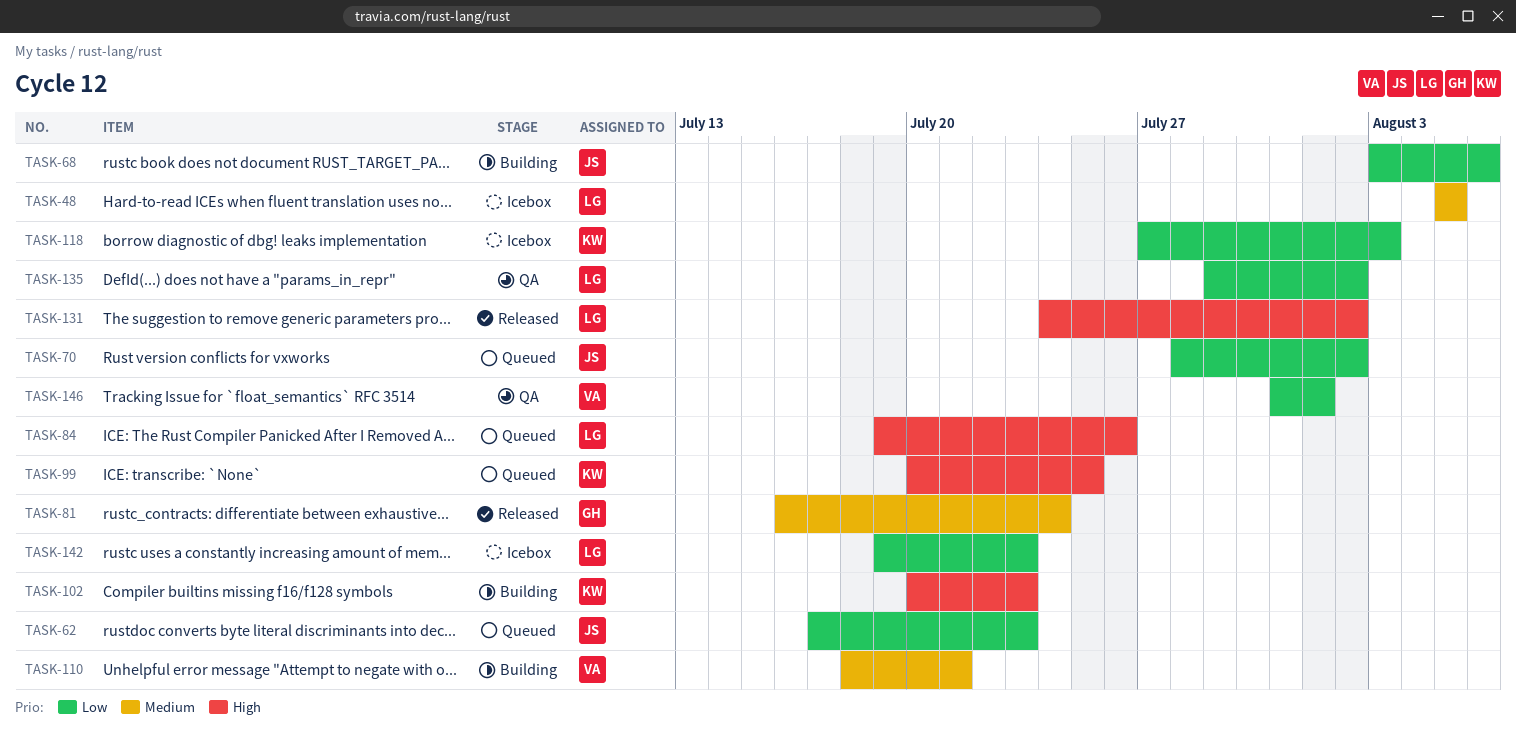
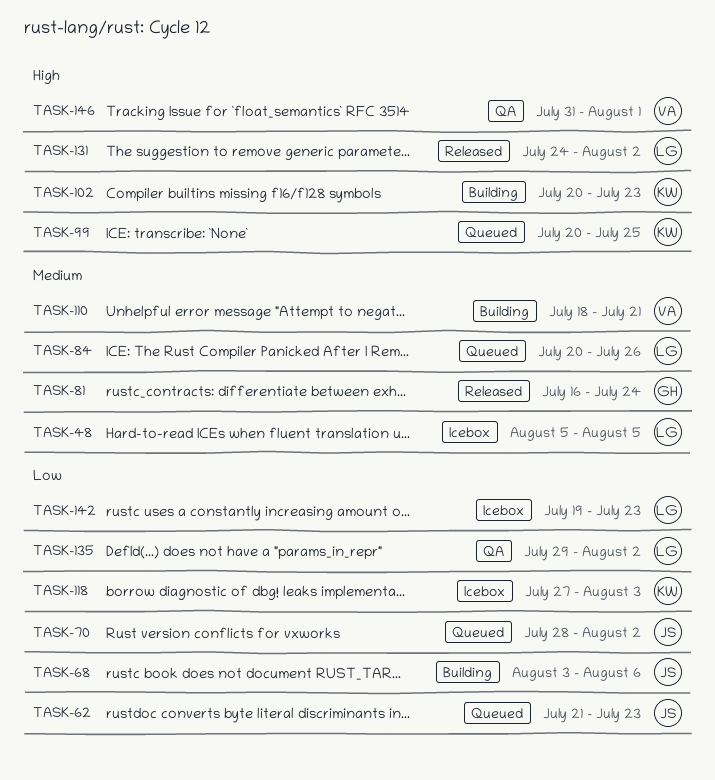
TASK-62, start: Jul 17 -> Jul 21
TASK-84, priority: High -> Medium
TASK-84, start: Jul 19 -> Jul 20
TASK-146, priority: Low -> High

